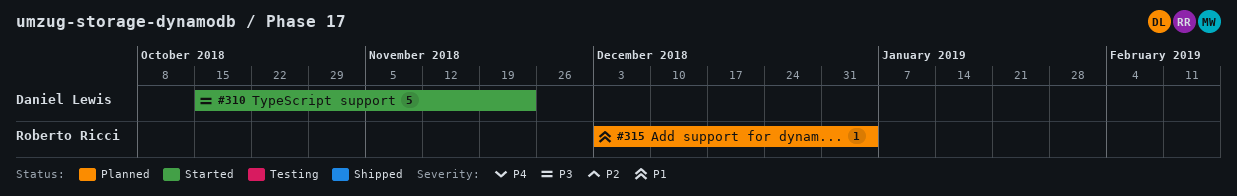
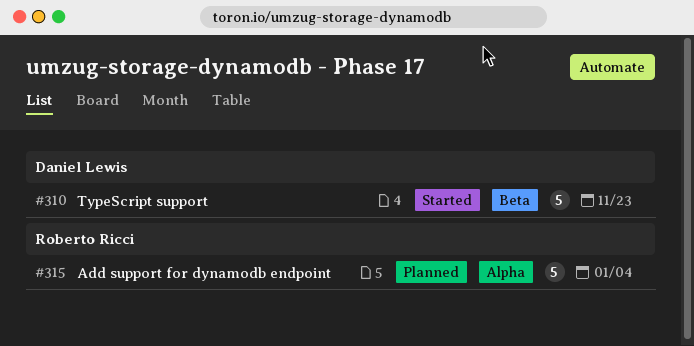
#315, estimate: 1 -> 5

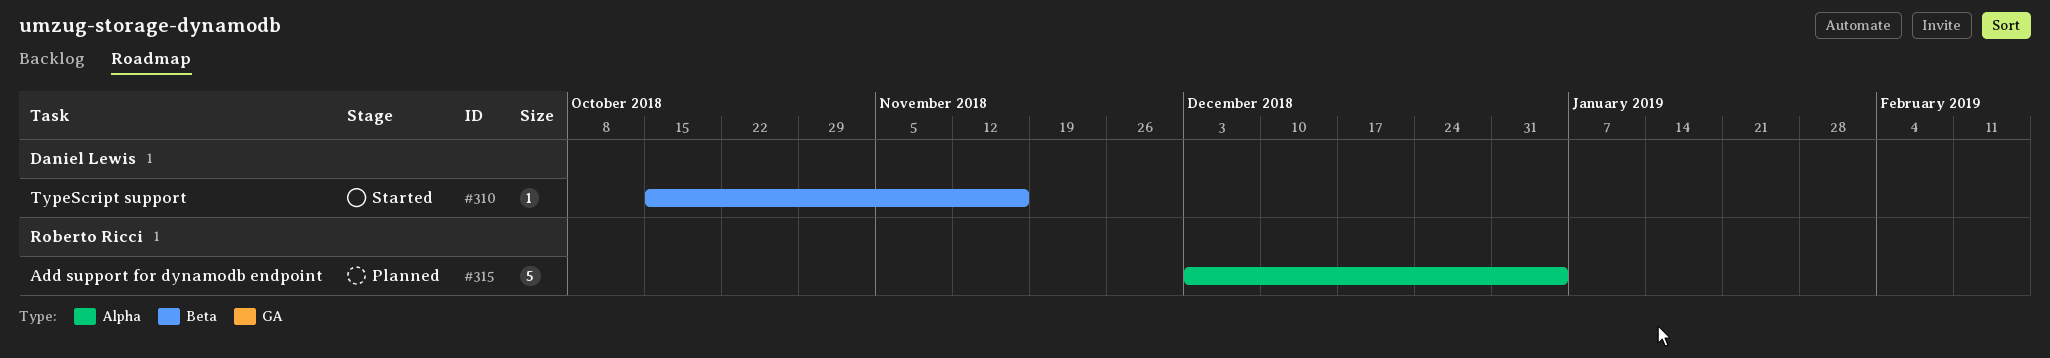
#310, estimate: 5 -> 1
#310, due: Nov 23 -> Nov 16

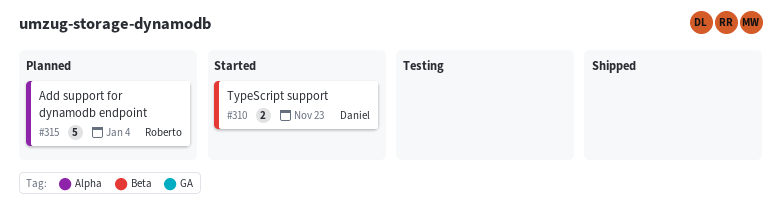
#310, estimate: 1 -> 2
#310, due: Nov 16 -> Nov 23

